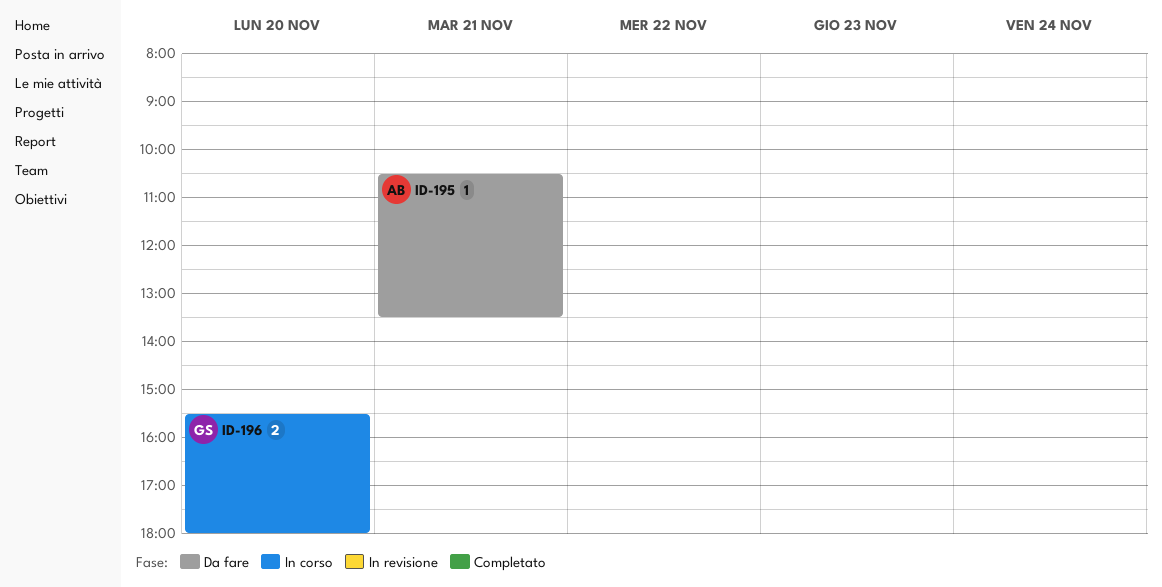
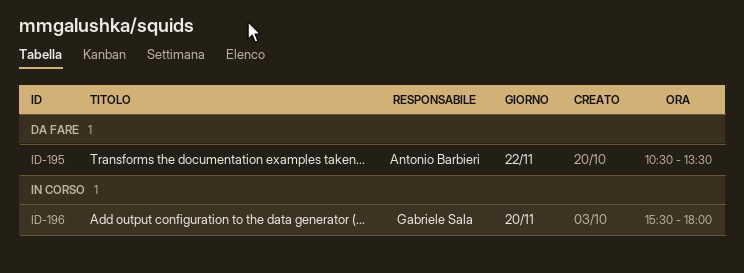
ID-195, day: Nov 21 -> Nov 22

